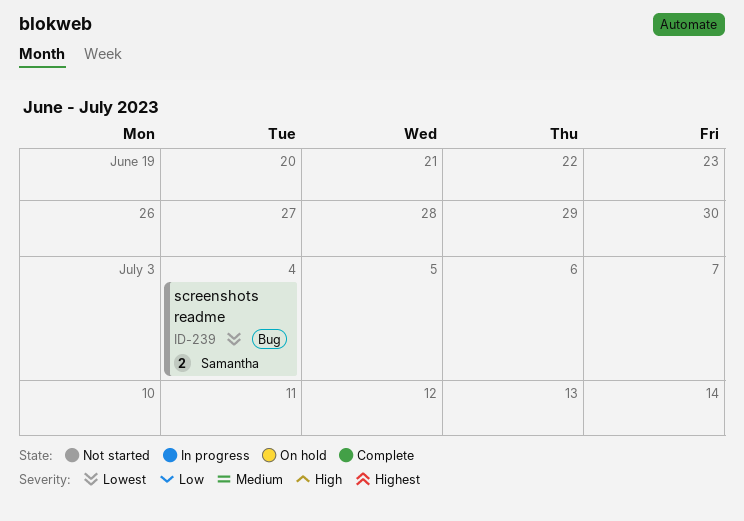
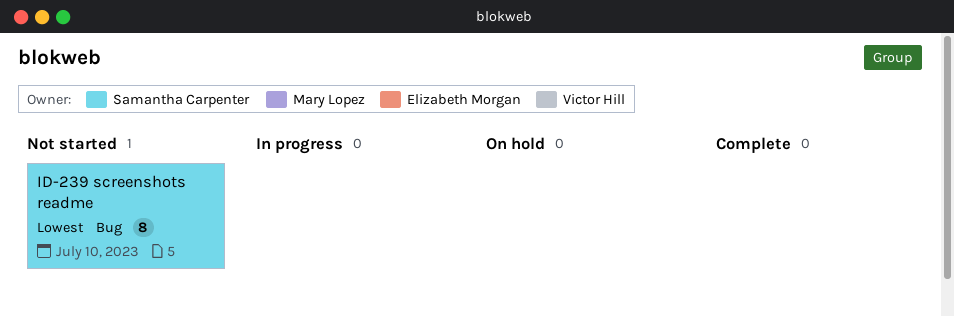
ID-239, estimate: 2 -> 8
ID-239, due: Jul 4 -> Jul 10

